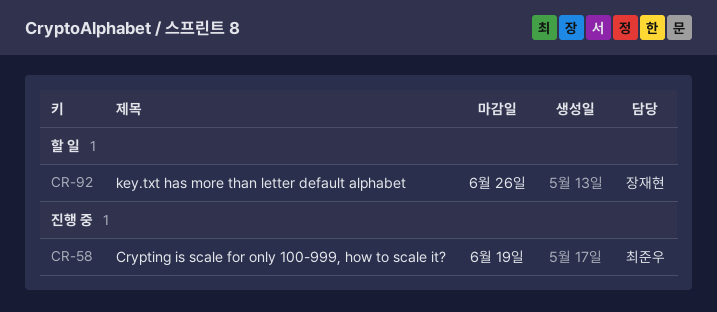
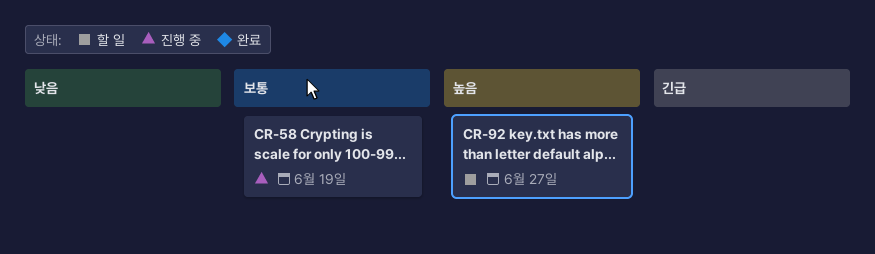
CR-92, due: Jun 26 -> Jun 27

